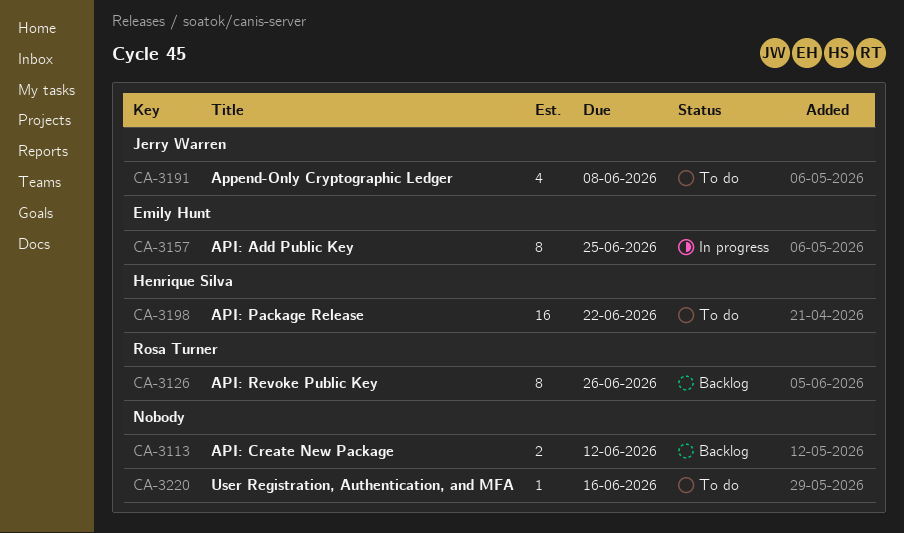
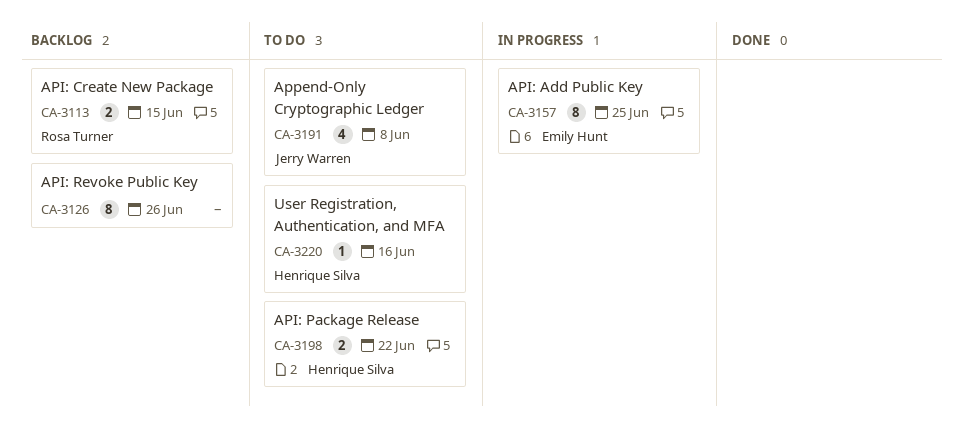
CA-3113, owner: none -> Rosa Turner
CA-3113, due: Jun 12 -> Jun 15
CA-3126, owner: Rosa Turner -> none
CA-3198, estimate: 16 -> 2
CA-3220, owner: none -> Henrique Silva

